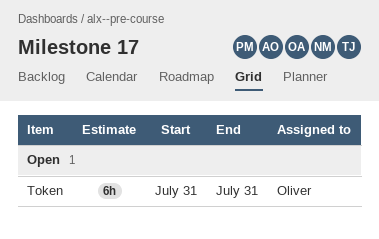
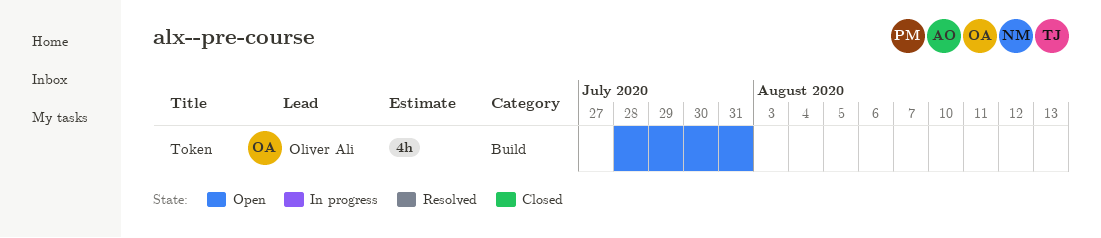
Token, estimate: 6h -> 4h
Token, start: Jul 31 -> Jul 28

